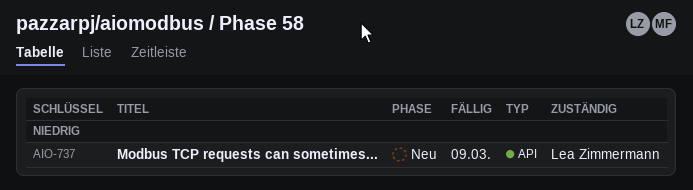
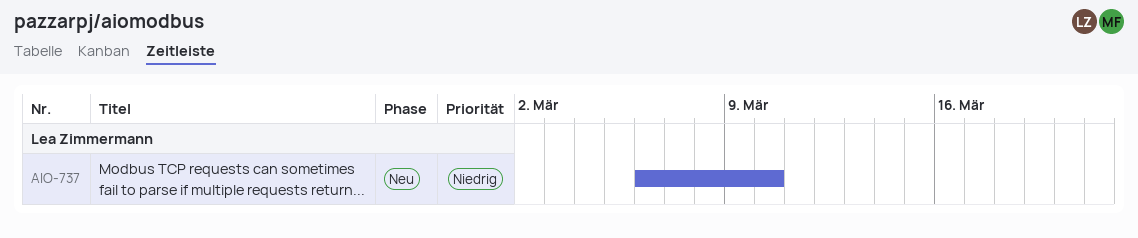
AIO-737, due: Mar 9 -> Mar 10

